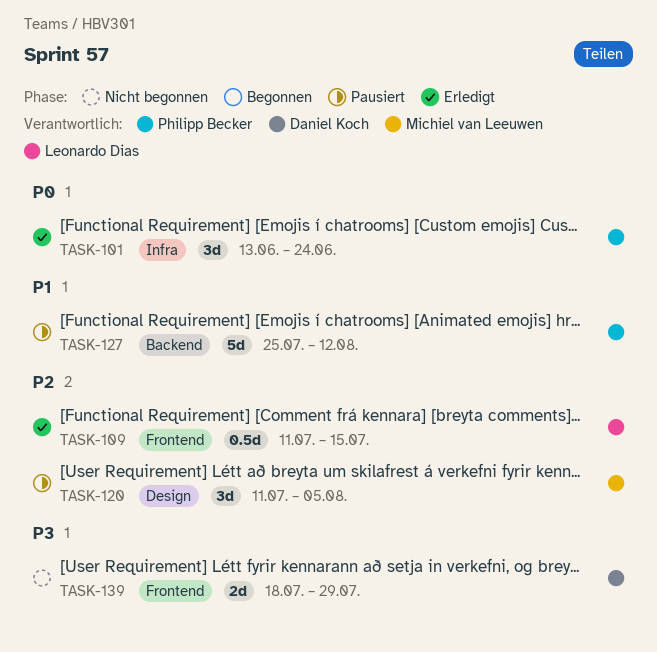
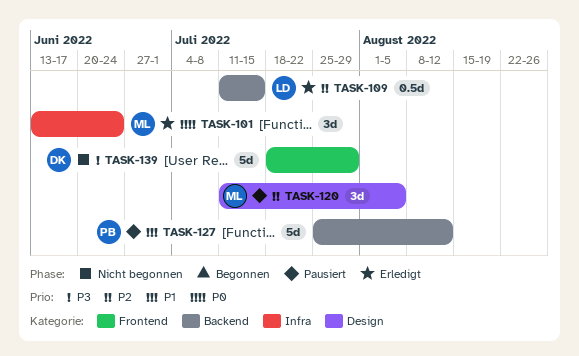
TASK-101, owner: Philipp Becker -> Michiel van Leeuwen
TASK-109, label: Frontend -> Backend
TASK-139, estimate: 2d -> 5d

